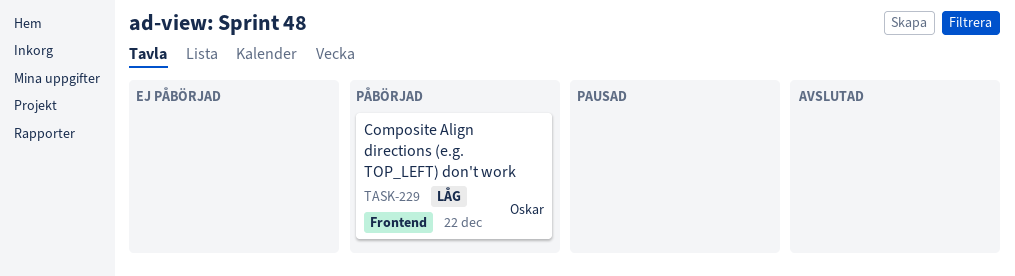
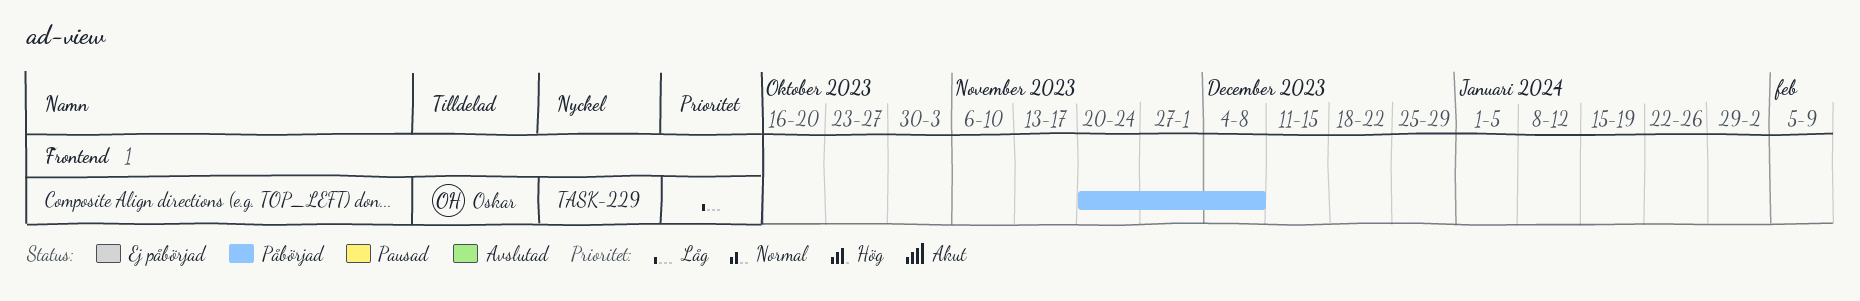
TASK-229, due: Dec 22 -> Dec 8

